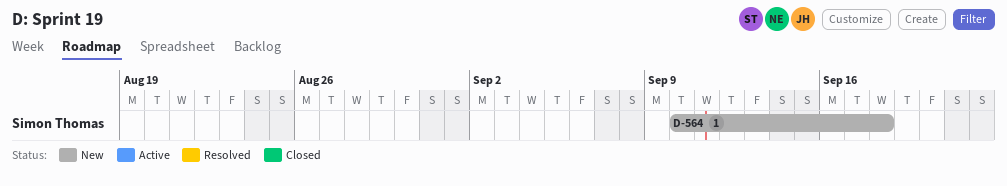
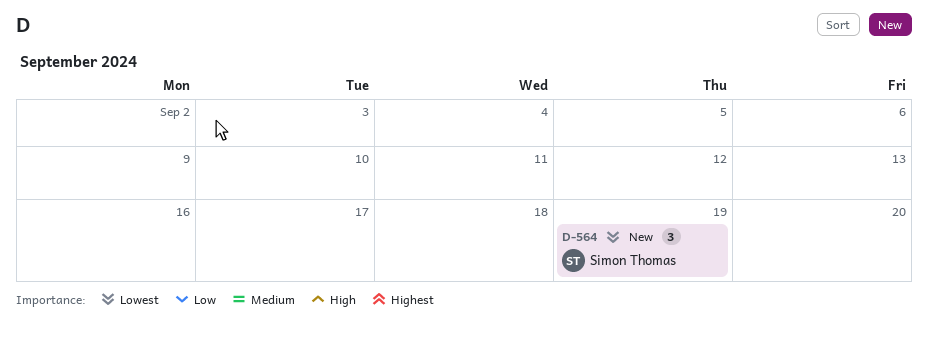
D-564, estimate: 1 -> 3
D-564, due: Sep 18 -> Sep 19

